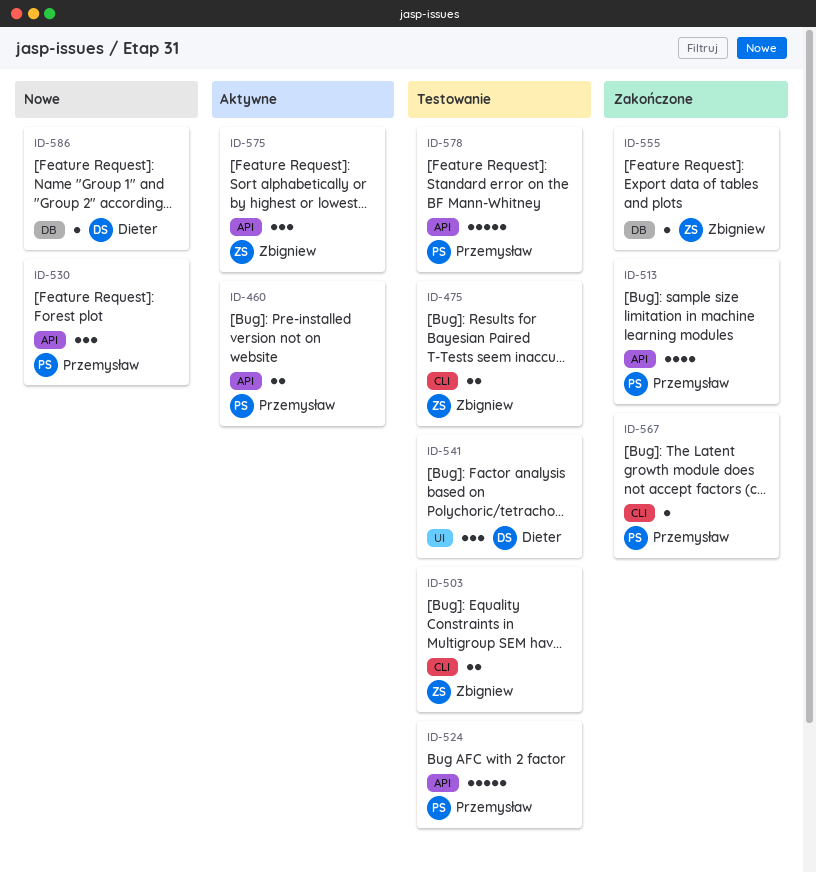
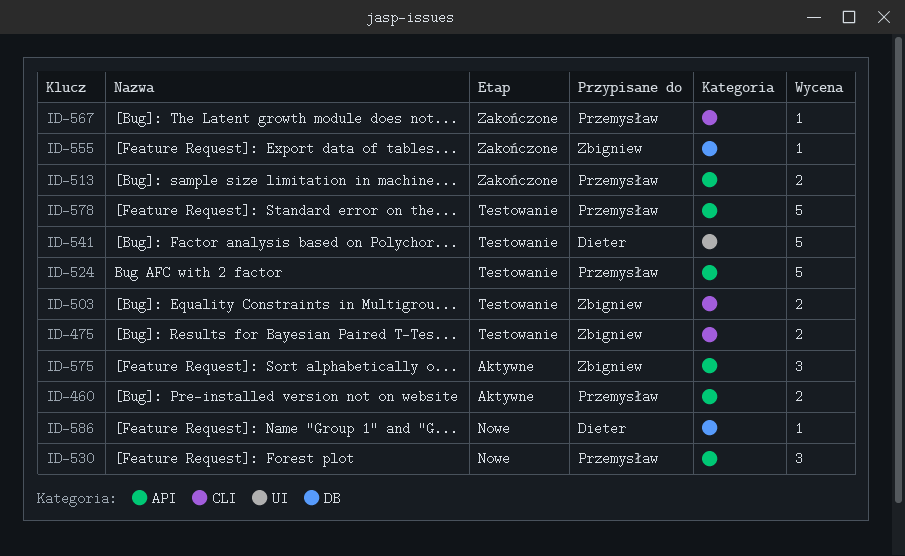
ID-513, estimate: 4 -> 2
ID-541, estimate: 3 -> 5

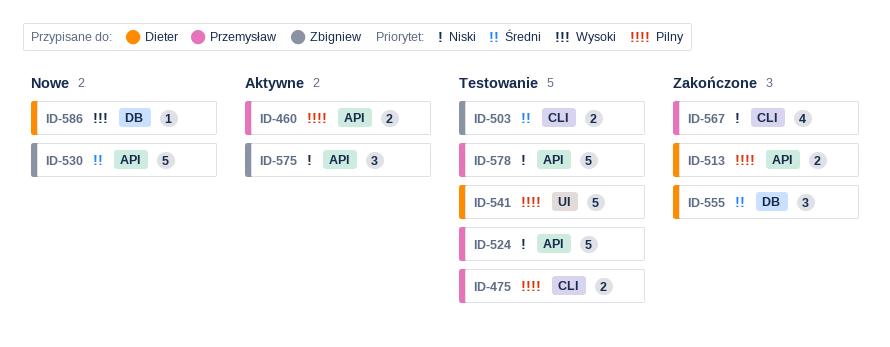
ID-475, owner: Zbigniew -> Przemysław
ID-513, owner: Przemysław -> Dieter
ID-530, owner: Przemysław -> Zbigniew
ID-530, estimate: 3 -> 5
ID-555, owner: Zbigniew -> Dieter
ID-555, estimate: 1 -> 3
ID-567, estimate: 1 -> 4

